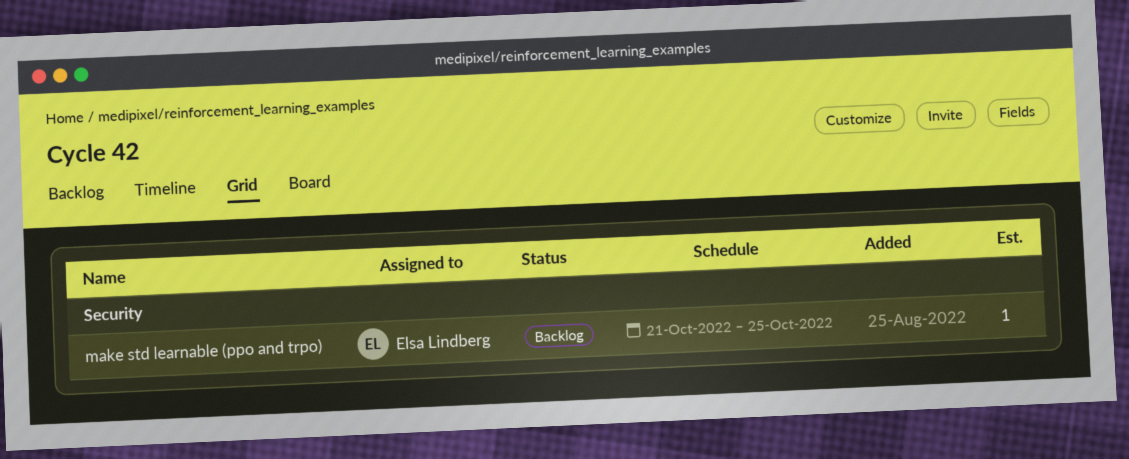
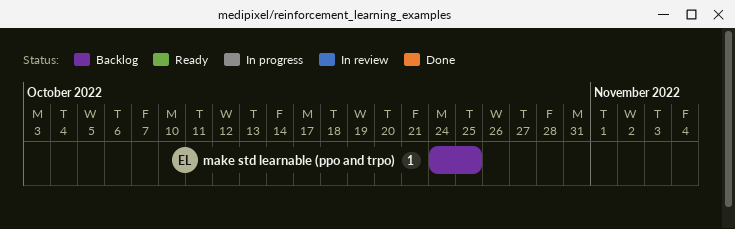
make std learnable (ppo and trpo), start: Oct 21 -> Oct 24

